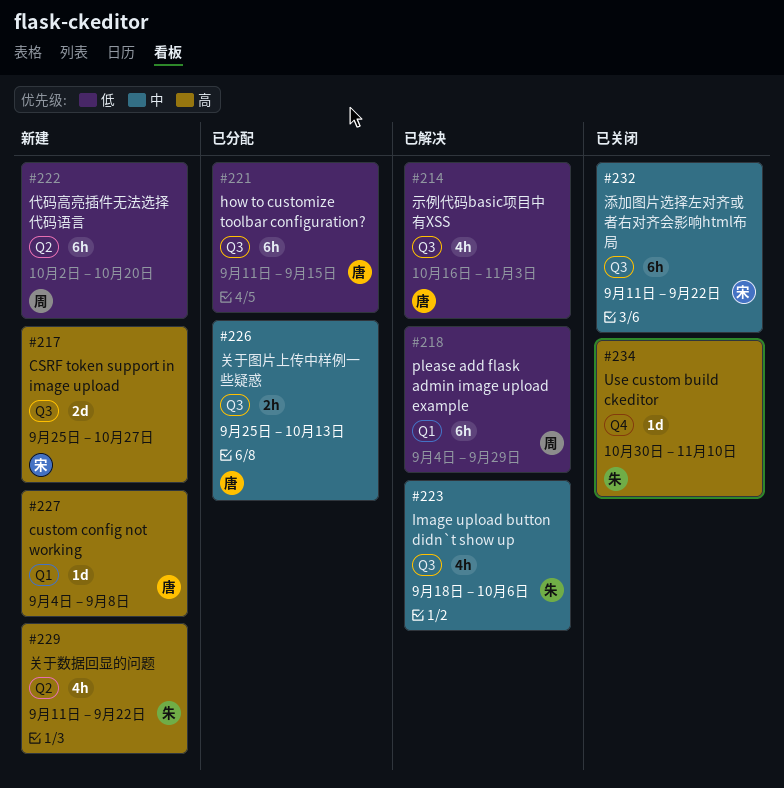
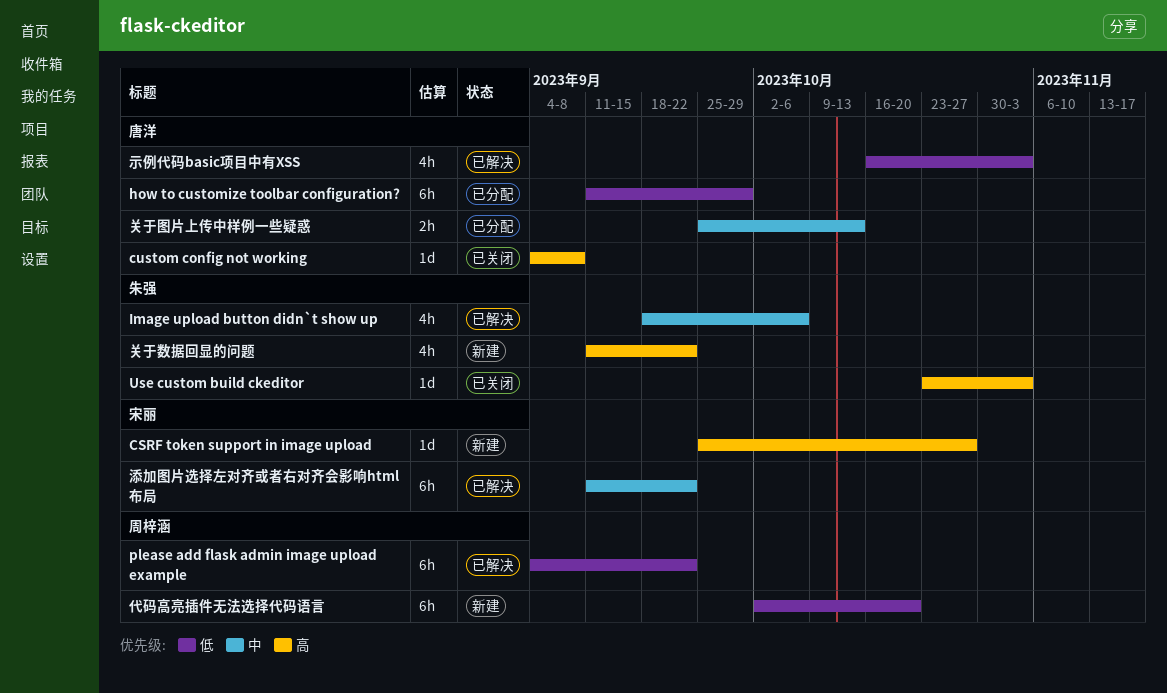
CSRF token support in image upload, estimate: 2d -> 1d
custom config not working, status: 新建 -> 已关闭
how to customize toolbar configuration?, due: Sep 15 -> Sep 29
please add flask admin image upload example, due: Sep 29 -> Sep 22
Use custom build ckeditor, start: Oct 30 -> Oct 23
Use custom build ckeditor, due: Nov 10 -> Nov 3
添加图片选择左对齐或者右对齐会影响html布局, status: 已关闭 -> 已解决

